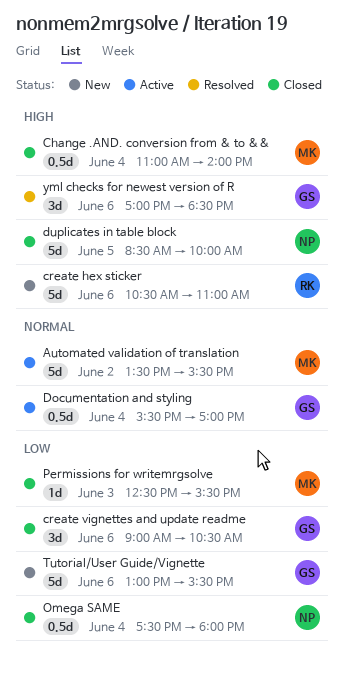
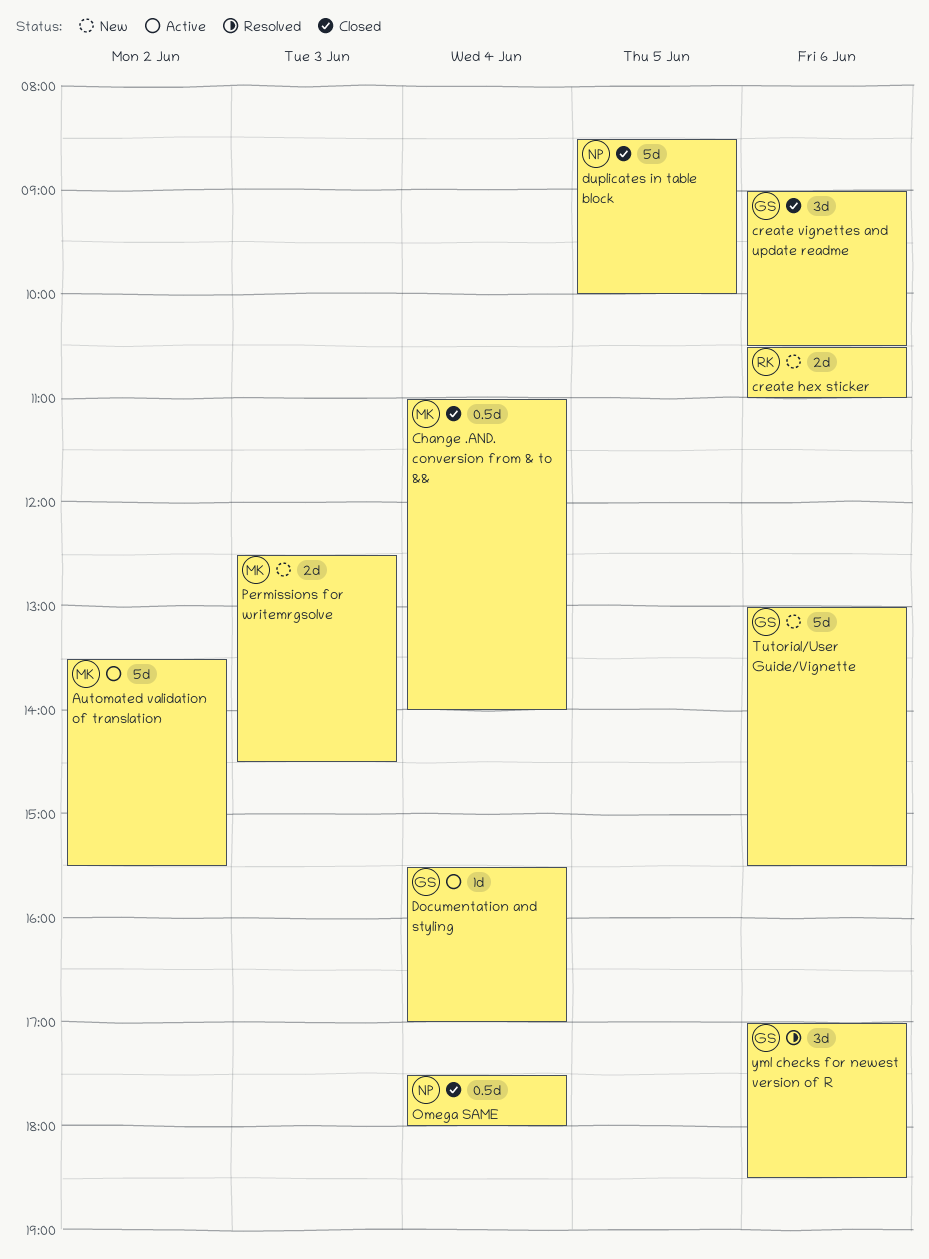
create hex sticker, estimate: 5d -> 2d
Documentation and styling, estimate: 0.5d -> 1d
Permissions for writemrgsolve, status: Closed -> New
Permissions for writemrgsolve, estimate: 1d -> 2d
Permissions for writemrgsolve, ends: 15:30 -> 14:30

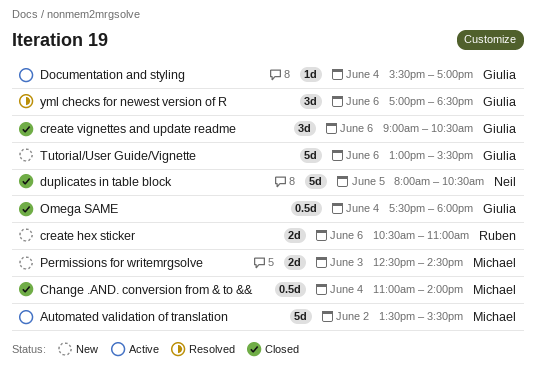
duplicates in table block, begins: 08:30 -> 08:00
duplicates in table block, ends: 10:00 -> 10:30
Omega SAME, owner: Neil -> Giulia

